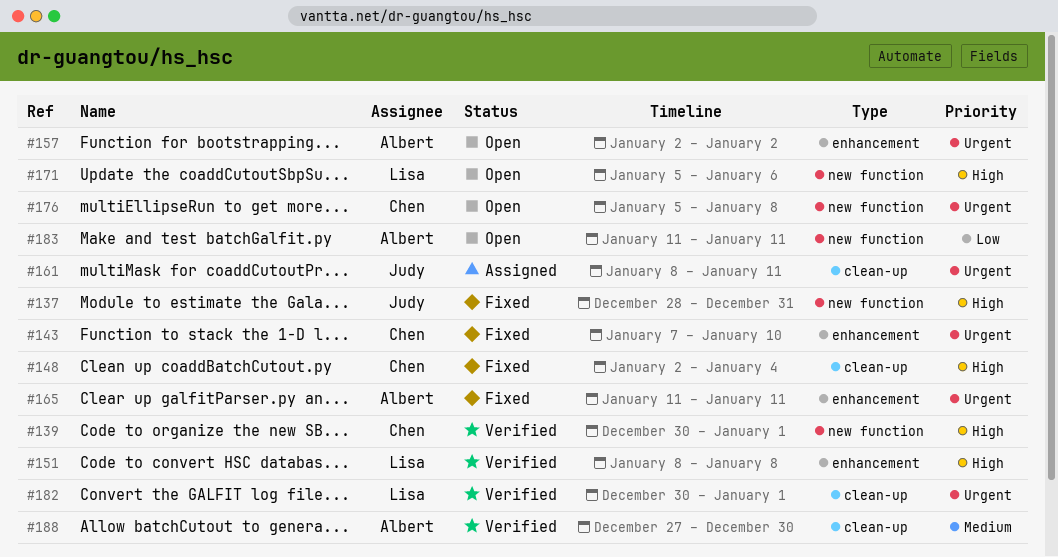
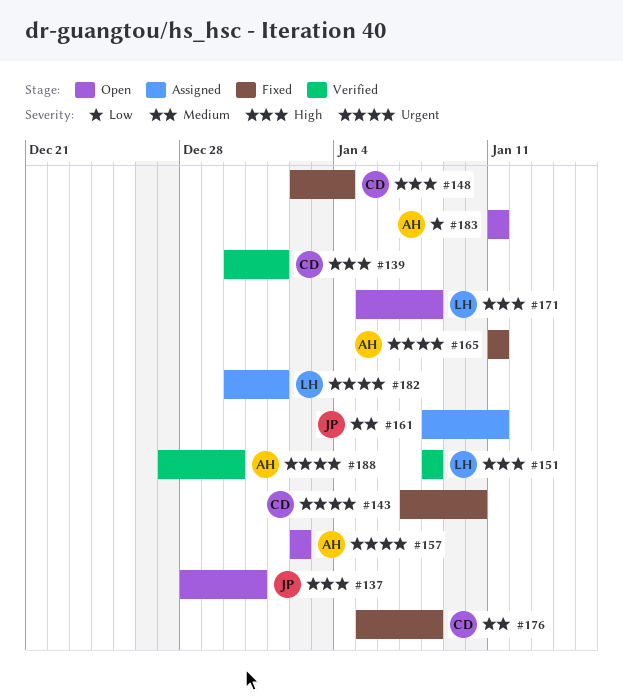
#137, status: Fixed -> Open
#161, priority: Urgent -> Medium
#171, due: Jan 6 -> Jan 8
#176, status: Open -> Fixed
#176, priority: Urgent -> Medium
#182, status: Verified -> Assigned
#188, priority: Medium -> Urgent

